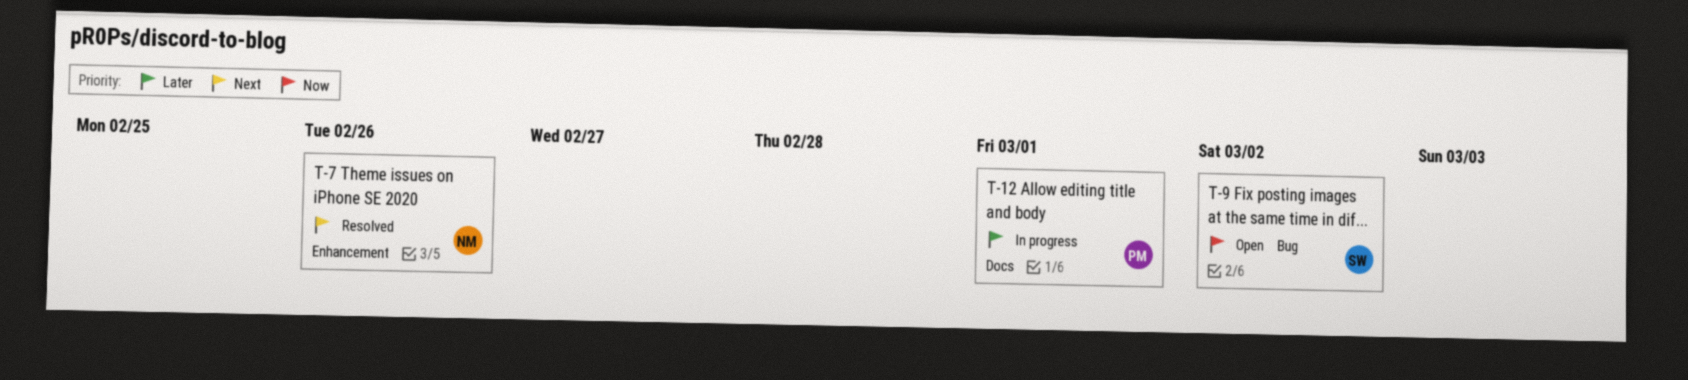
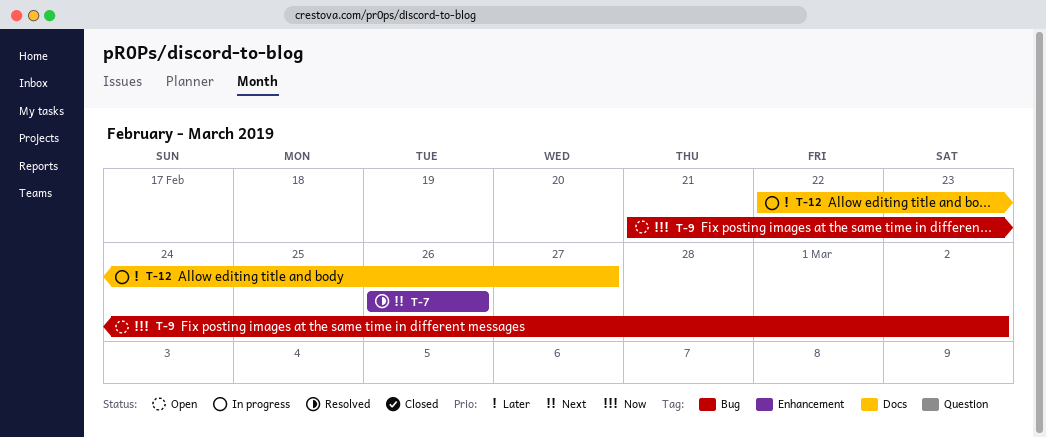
T-12, due: Mar 1 -> Feb 27

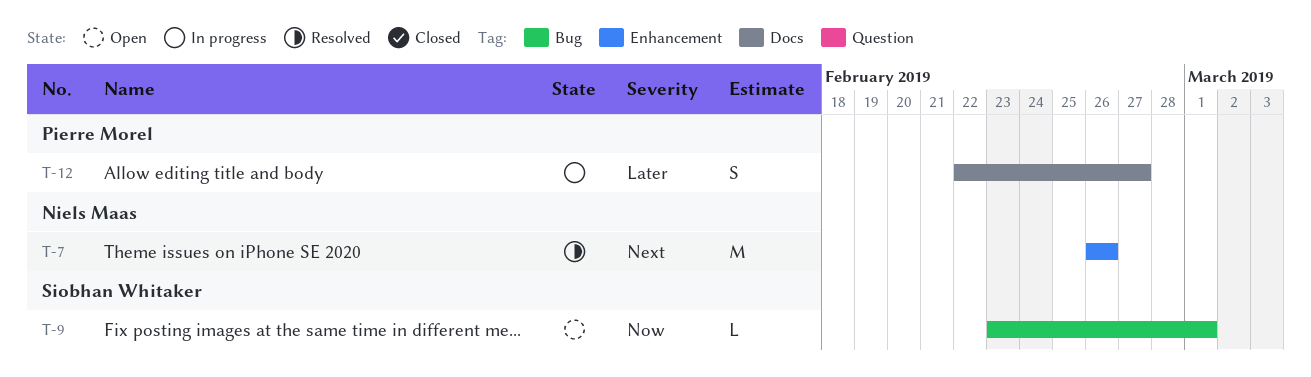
T-9, start: Feb 21 -> Feb 23
T-9, due: Mar 2 -> Mar 1

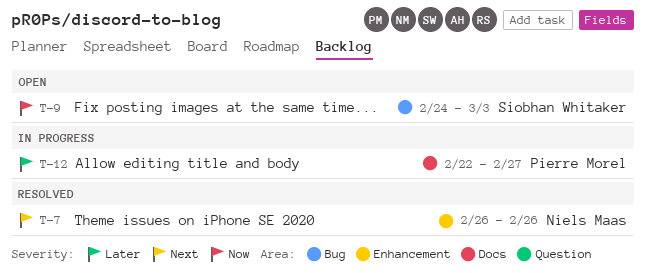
T-9, start: Feb 23 -> Feb 24
T-9, due: Mar 1 -> Mar 3

